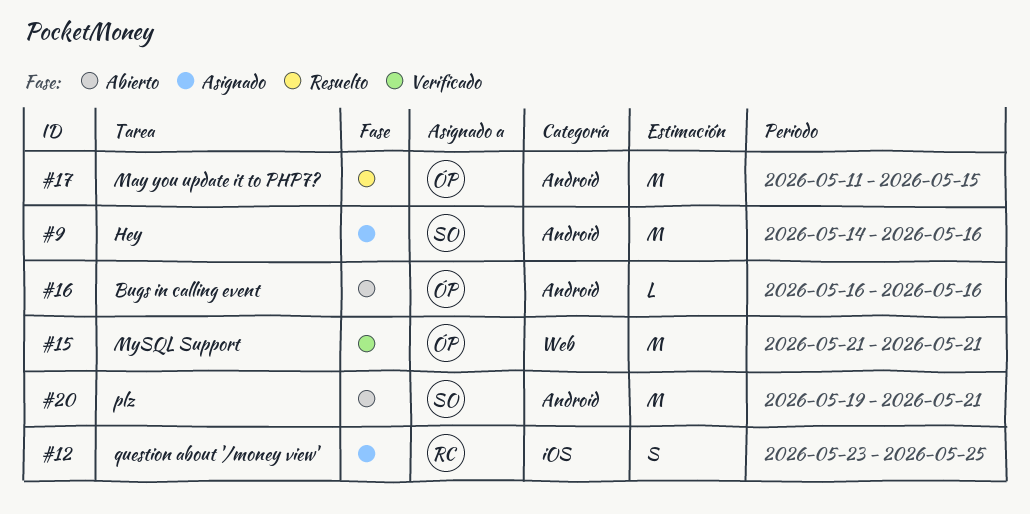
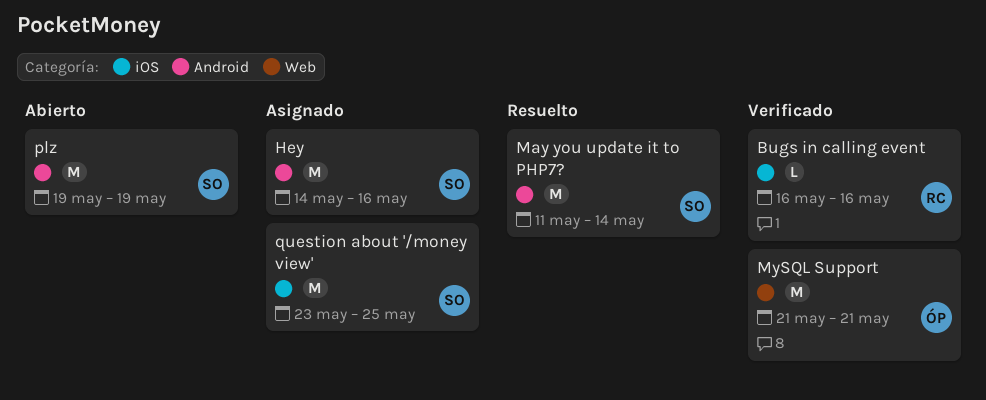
Bugs in calling event, status: Abierto -> Verificado
Bugs in calling event, owner: ÓP -> RC
Bugs in calling event, label: Android -> iOS
May you update it to PHP7?, owner: ÓP -> SO
May you update it to PHP7?, due: May 15 -> May 14
plz, due: May 21 -> May 19
question about '/money view', owner: RC -> SO
question about '/money view', estimate: S -> M

